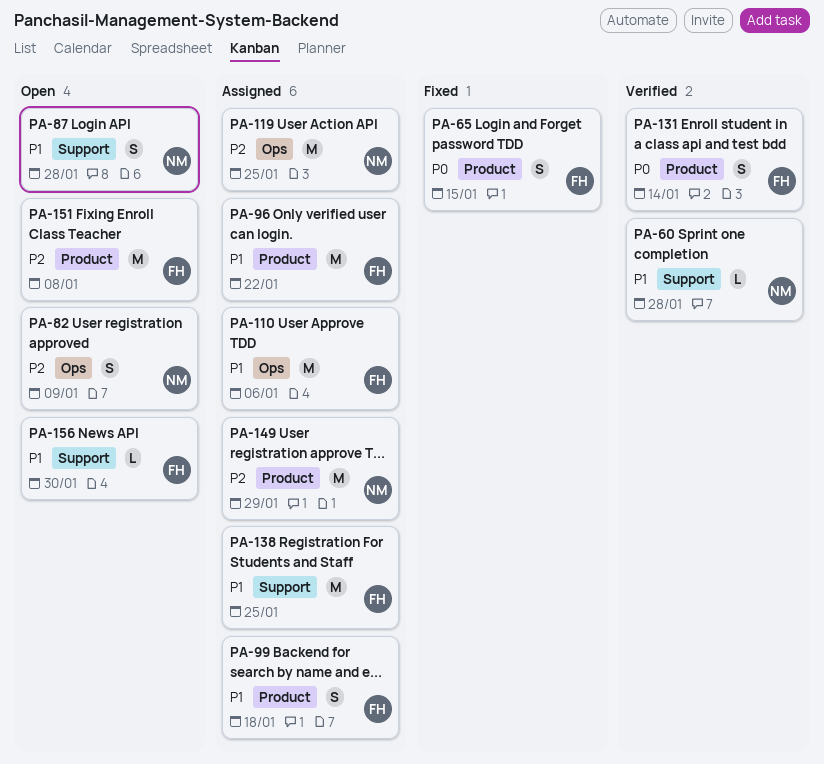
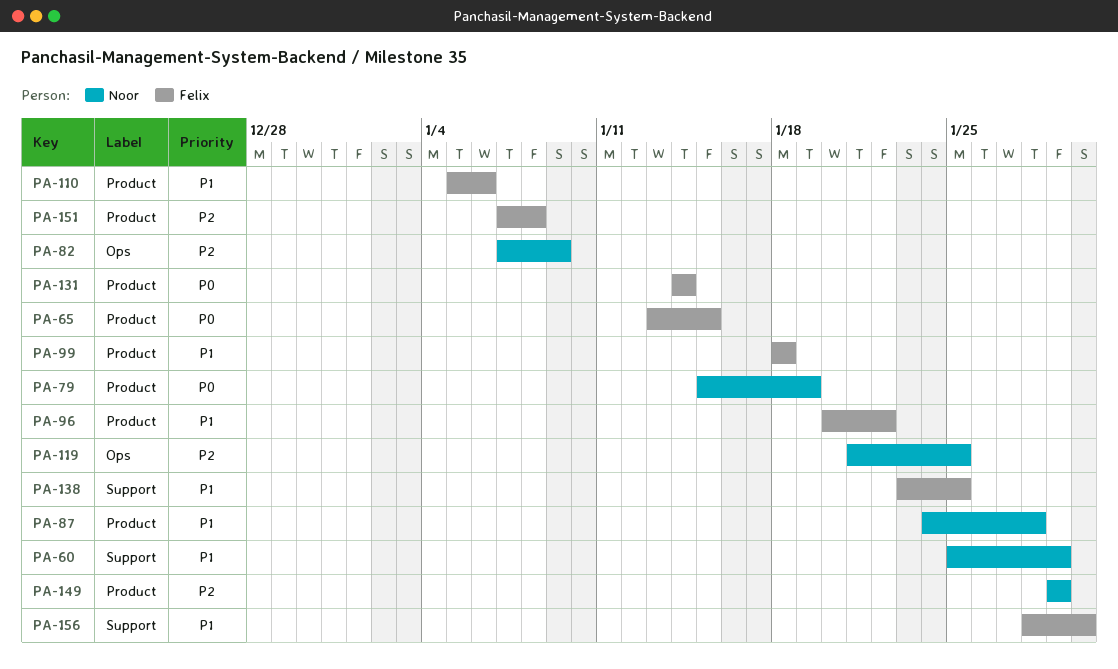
PA-60, due: Jan 28 -> Jan 29
PA-79: none -> present
PA-87, label: Support -> Product
PA-110, label: Ops -> Product

